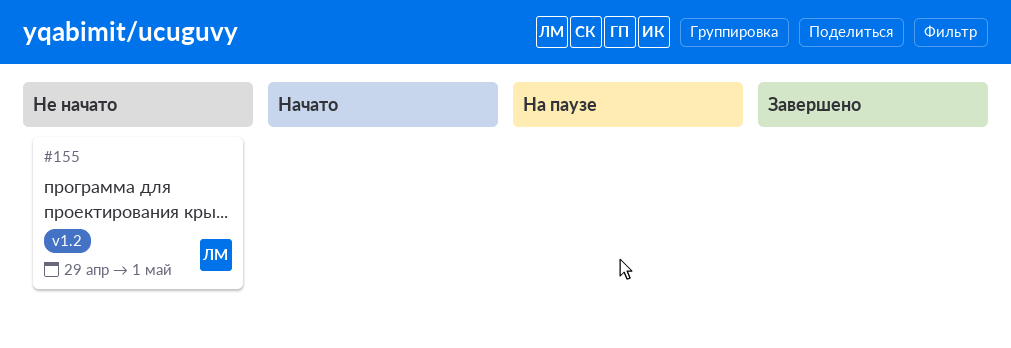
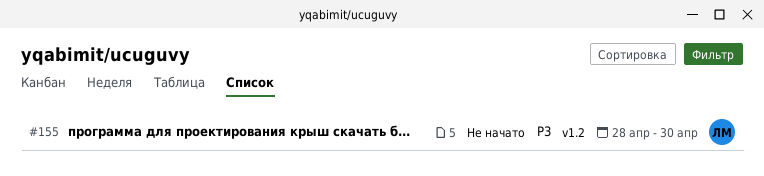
#155, start: Apr 29 -> Apr 28
#155, due: May 1 -> Apr 30

